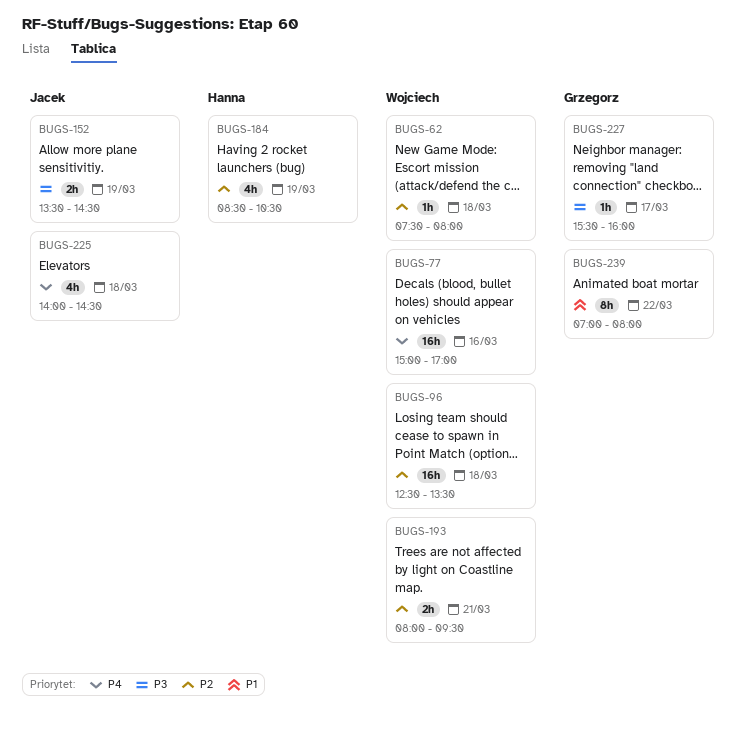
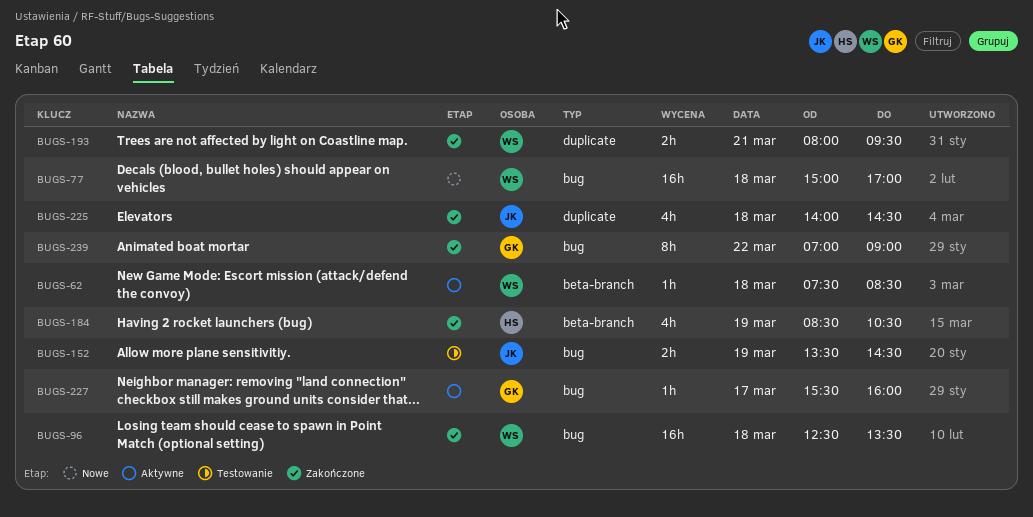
BUGS-62, ends: 08:00 -> 08:30
BUGS-77, day: Mar 16 -> Mar 18
BUGS-239, ends: 08:00 -> 09:00

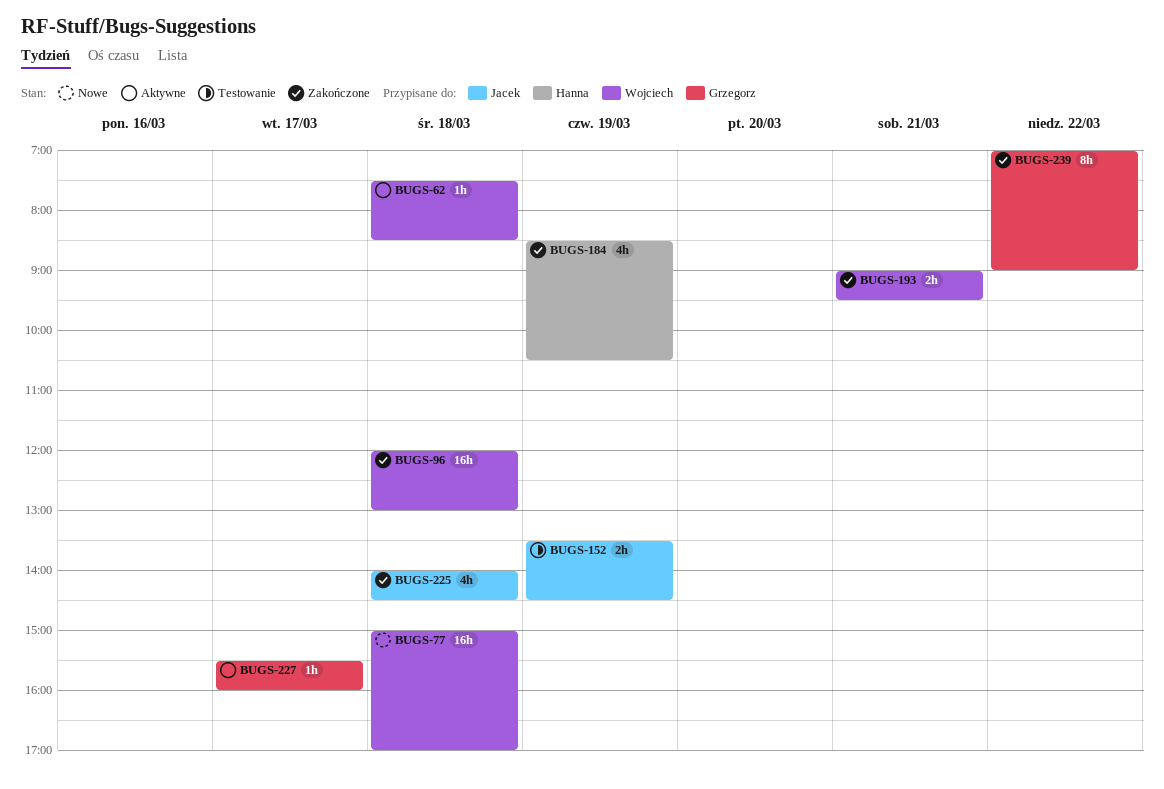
BUGS-96, begins: 12:30 -> 12:00
BUGS-96, ends: 13:30 -> 13:00
BUGS-193, begins: 08:00 -> 09:00

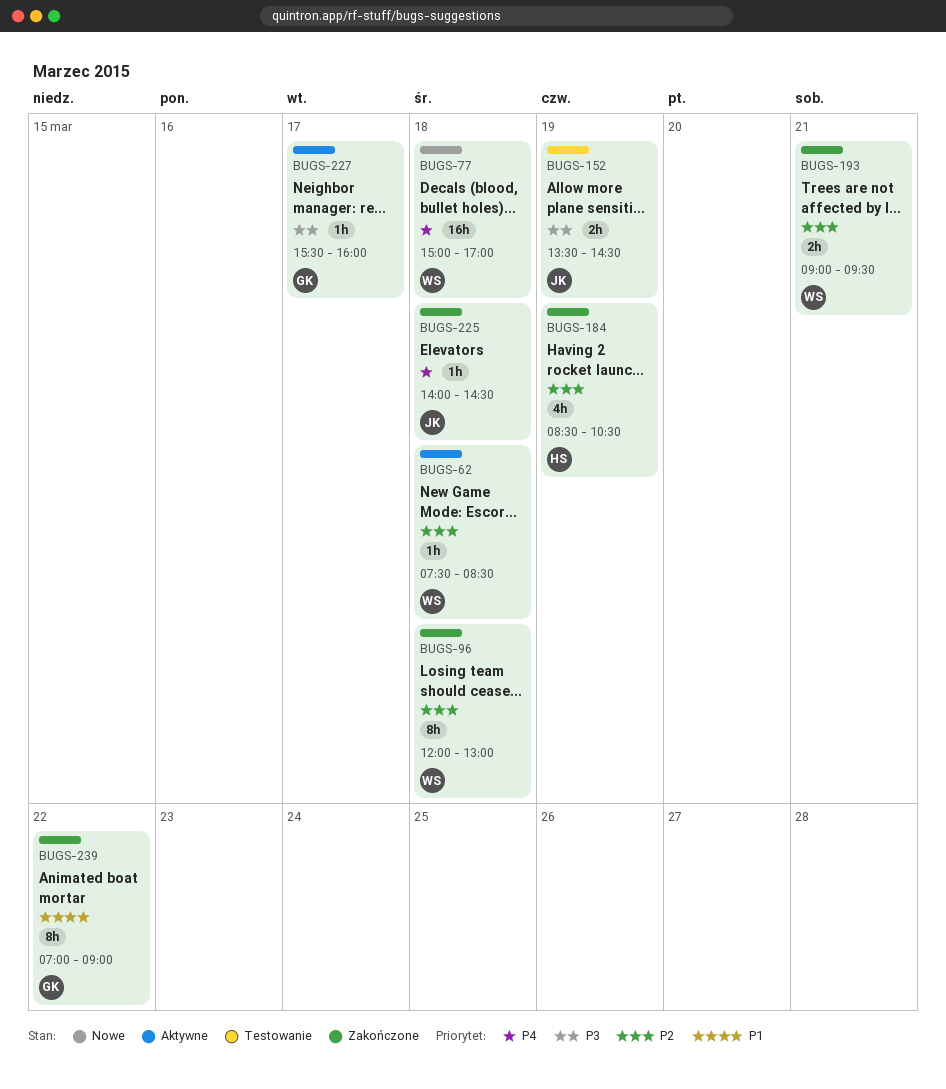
BUGS-96, estimate: 16h -> 8h
BUGS-225, estimate: 4h -> 1h

